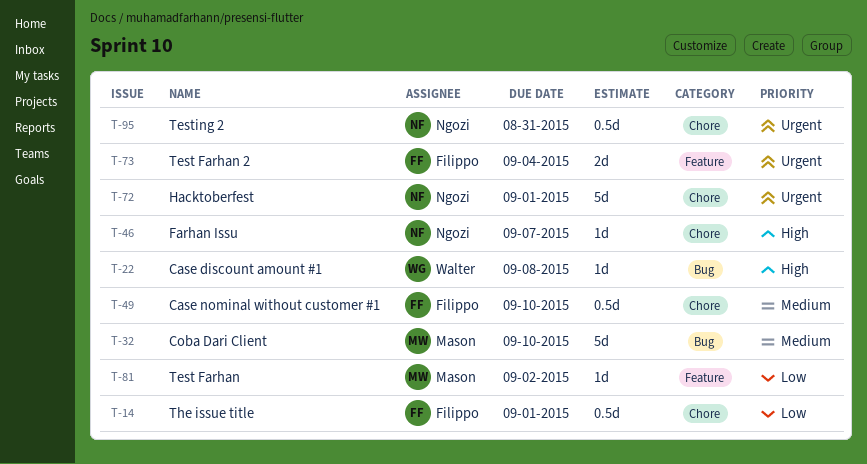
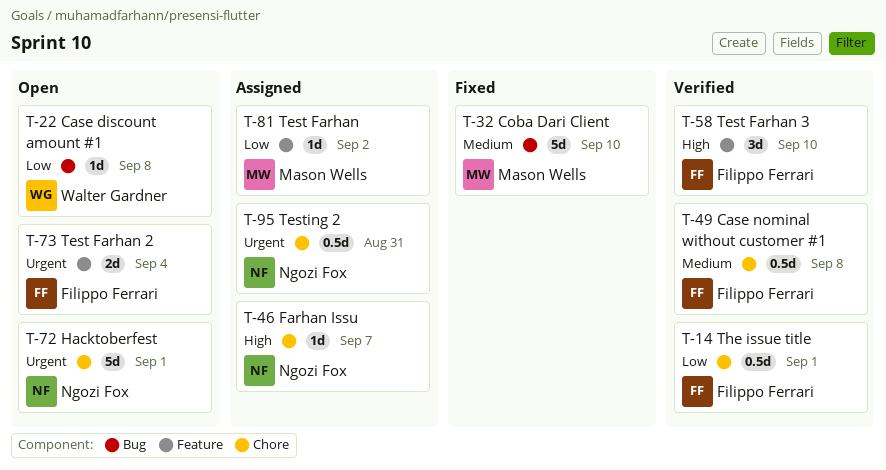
T-22, priority: High -> Low
T-49, due: Sep 10 -> Sep 8
T-58: none -> present

